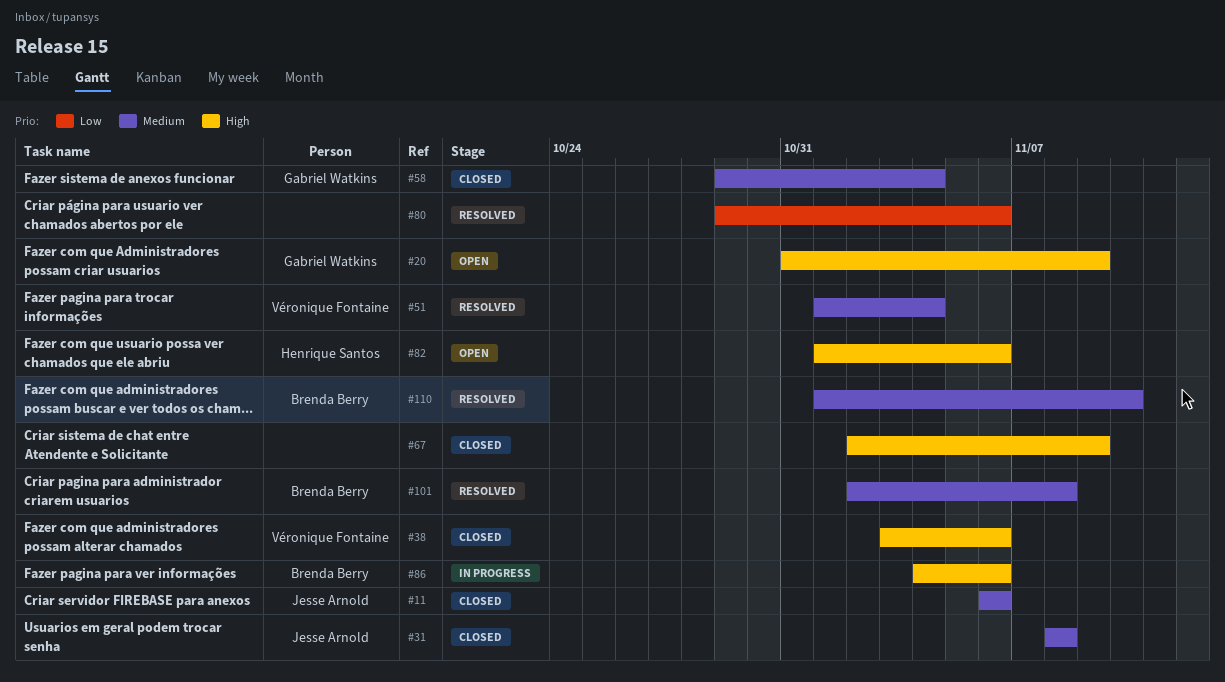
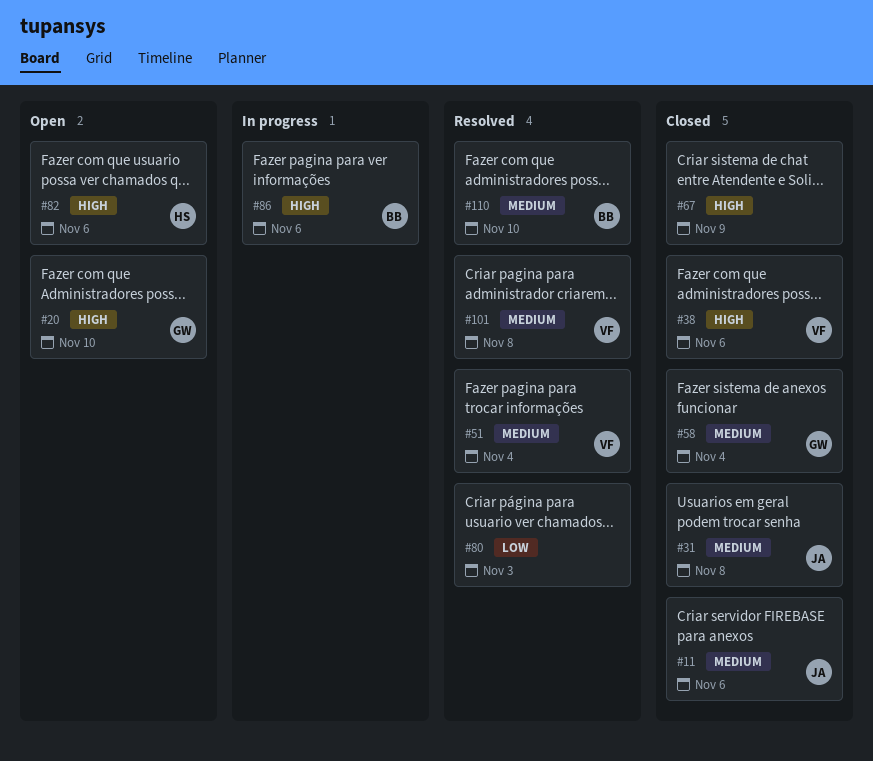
#20, due: Nov 9 -> Nov 10
#80, due: Nov 6 -> Nov 3
#101, owner: Brenda Berry -> Véronique Fontaine

